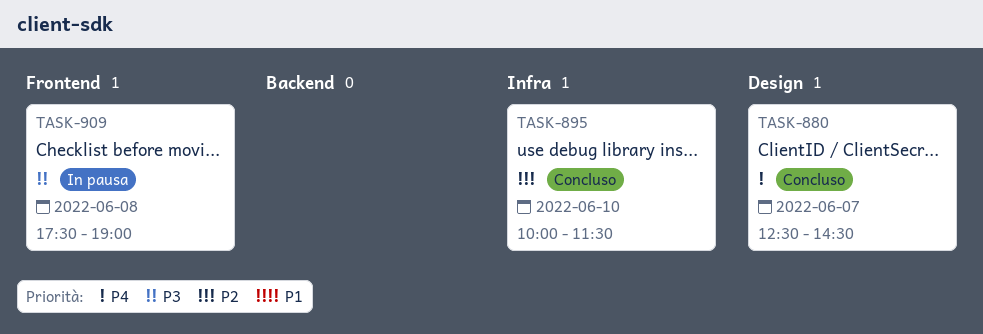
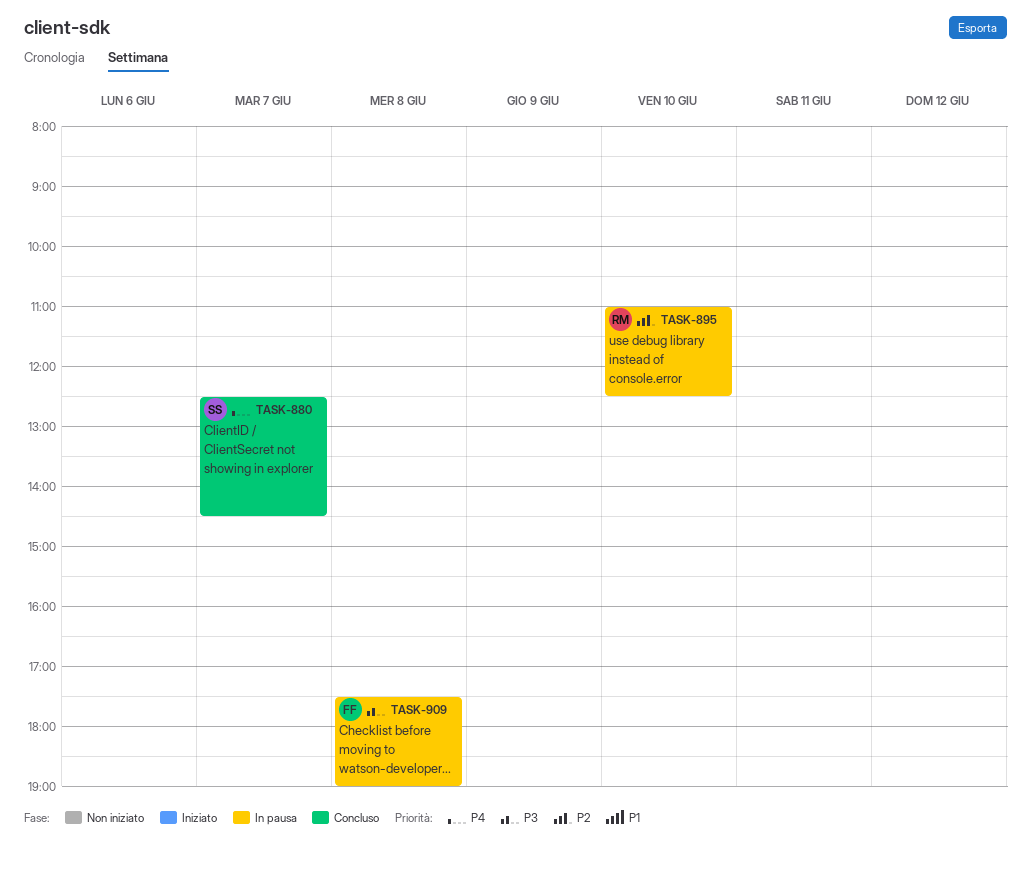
TASK-895, status: Concluso -> In pausa
TASK-895, begins: 10:00 -> 11:00
TASK-895, ends: 11:30 -> 12:30

